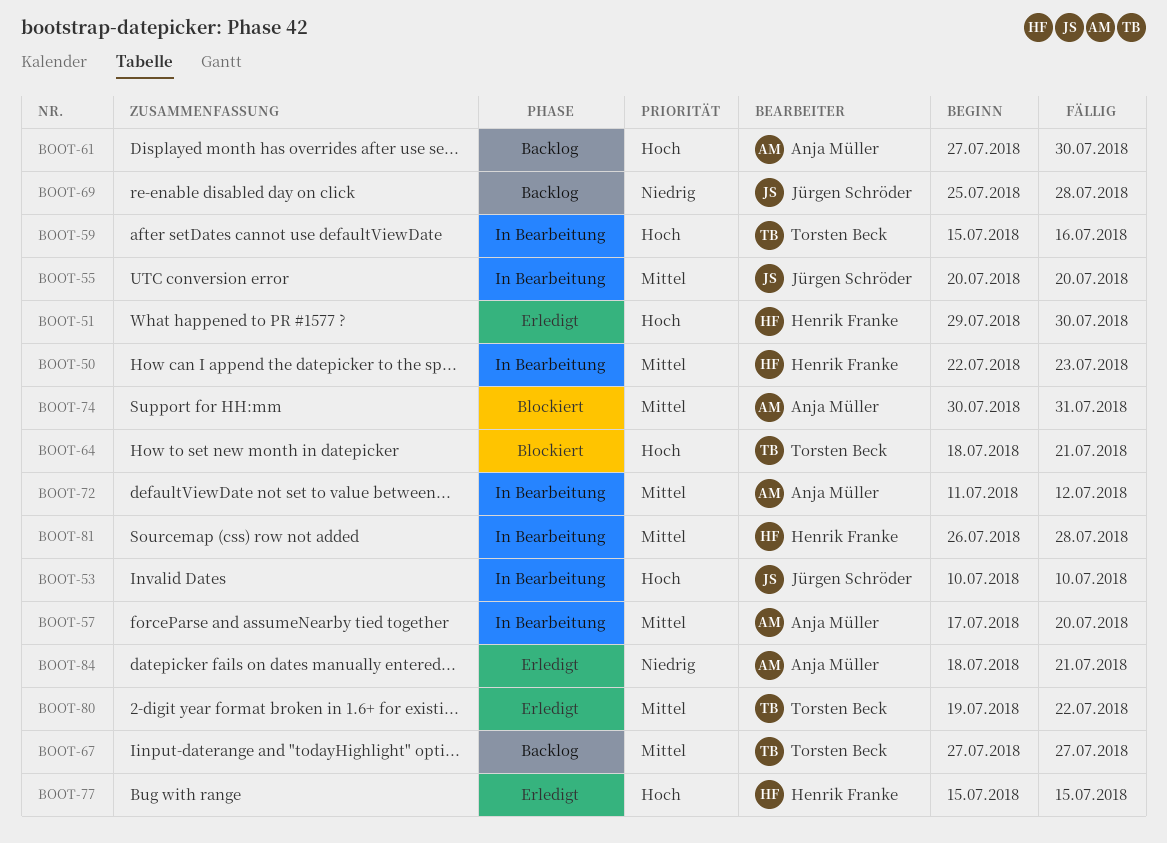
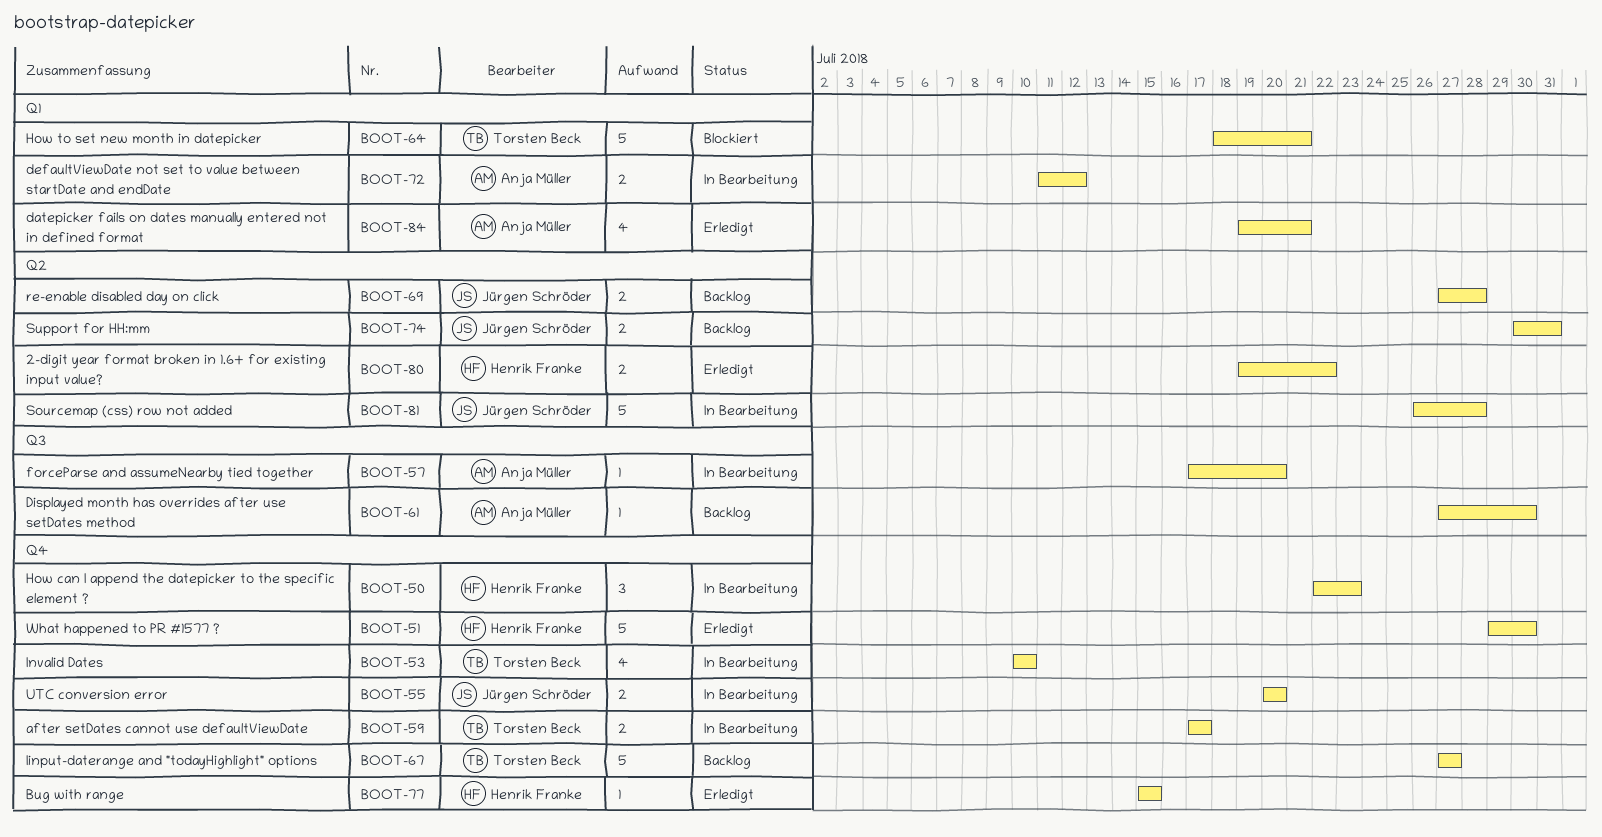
BOOT-53, owner: Jürgen Schröder -> Torsten Beck
BOOT-59, start: Jul 15 -> Jul 17
BOOT-59, due: Jul 16 -> Jul 17
BOOT-69, start: Jul 25 -> Jul 27
BOOT-74, status: Blockiert -> Backlog
BOOT-74, owner: Anja Müller -> Jürgen Schröder
BOOT-80, owner: Torsten Beck -> Henrik Franke
BOOT-81, owner: Henrik Franke -> Jürgen Schröder
BOOT-84, start: Jul 18 -> Jul 19

